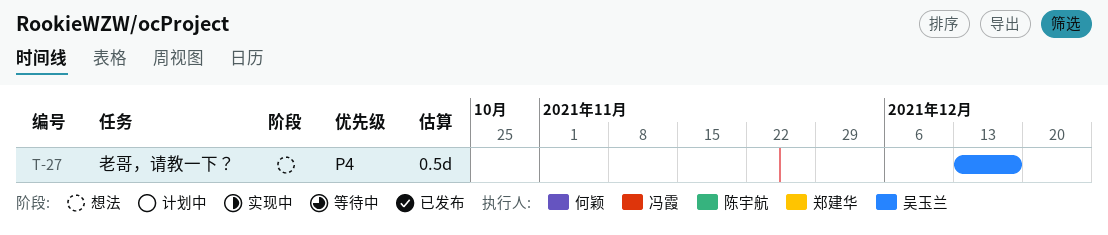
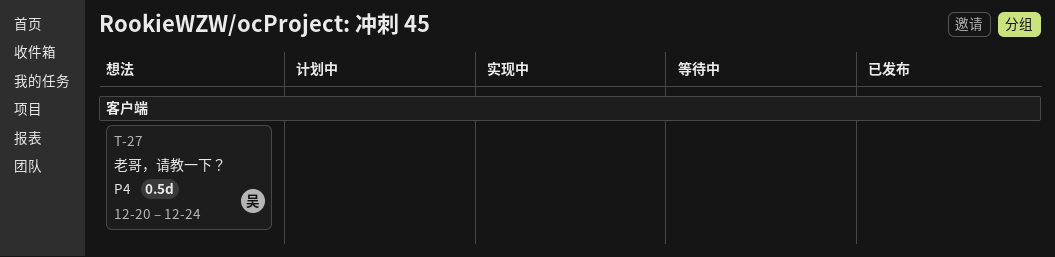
T-27, start: Dec 13 -> Dec 20
T-27, due: Dec 17 -> Dec 24

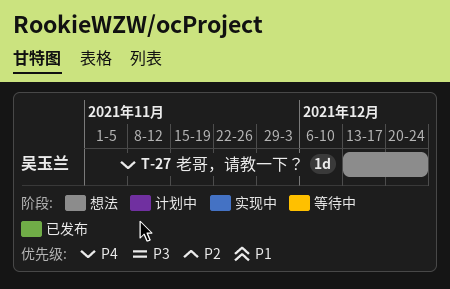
T-27, estimate: 0.5d -> 1d
T-27, start: Dec 20 -> Dec 13

